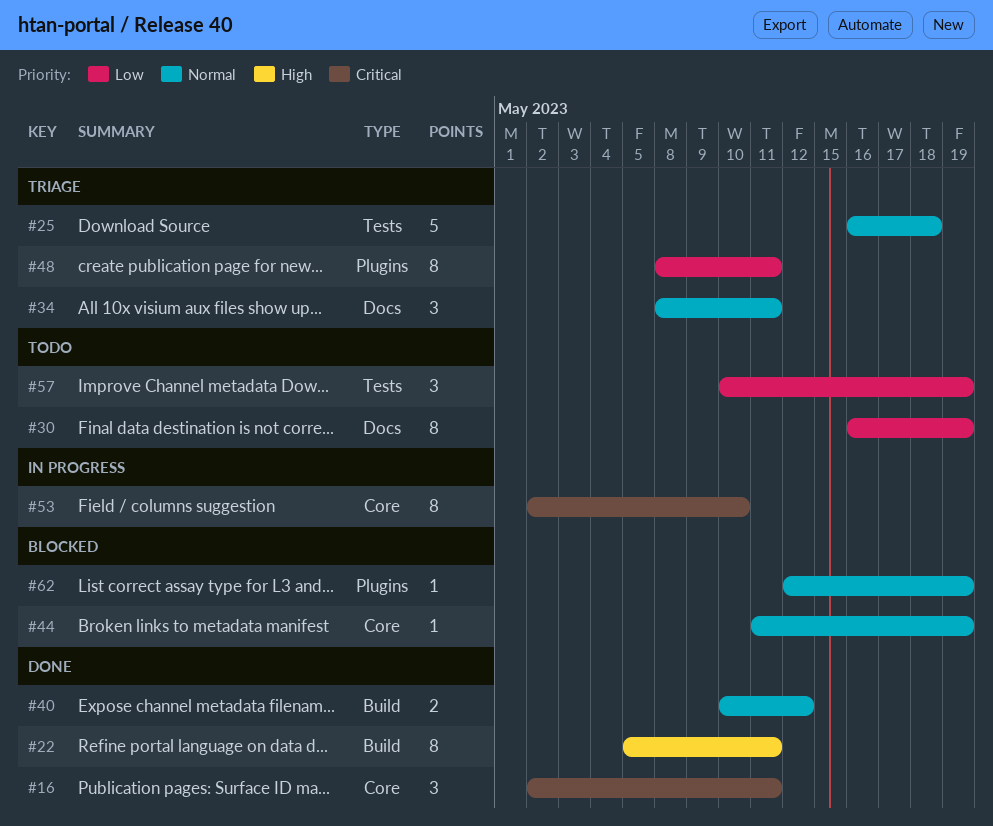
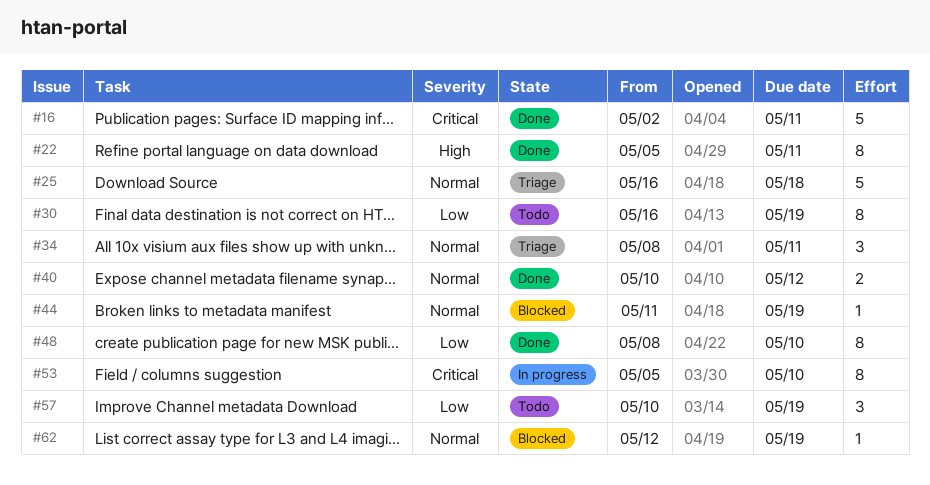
#16, estimate: 3 -> 5
#48, status: Triage -> Done
#48, due: May 11 -> May 10
#53, start: May 2 -> May 5

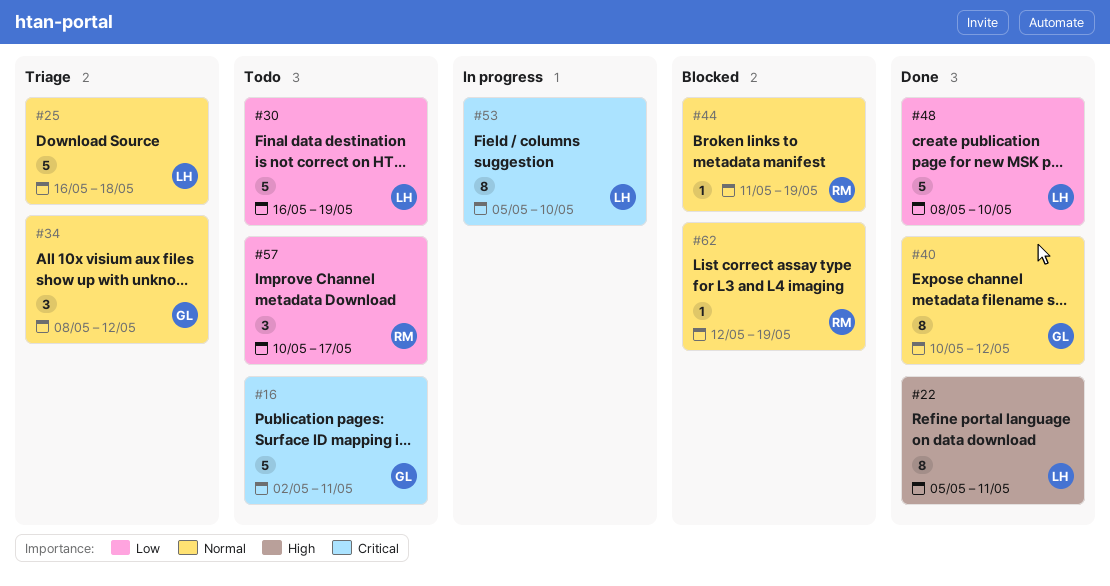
#16, status: Done -> Todo
#30, estimate: 8 -> 5
#34, due: May 11 -> May 12
#40, estimate: 2 -> 8
#48, estimate: 8 -> 5
#57, due: May 19 -> May 17

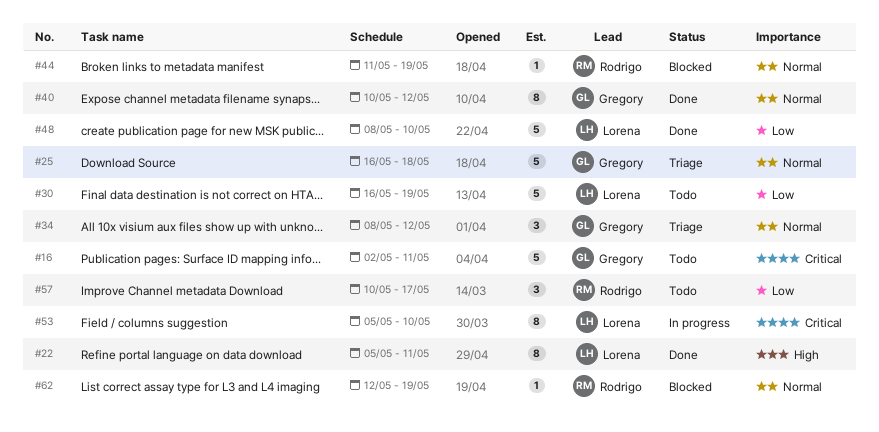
#25, owner: Lorena -> Gregory

